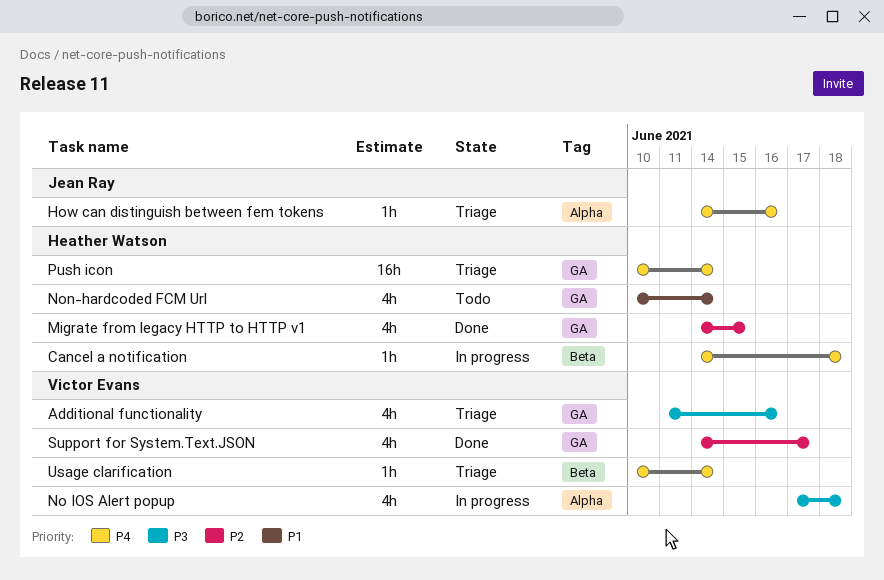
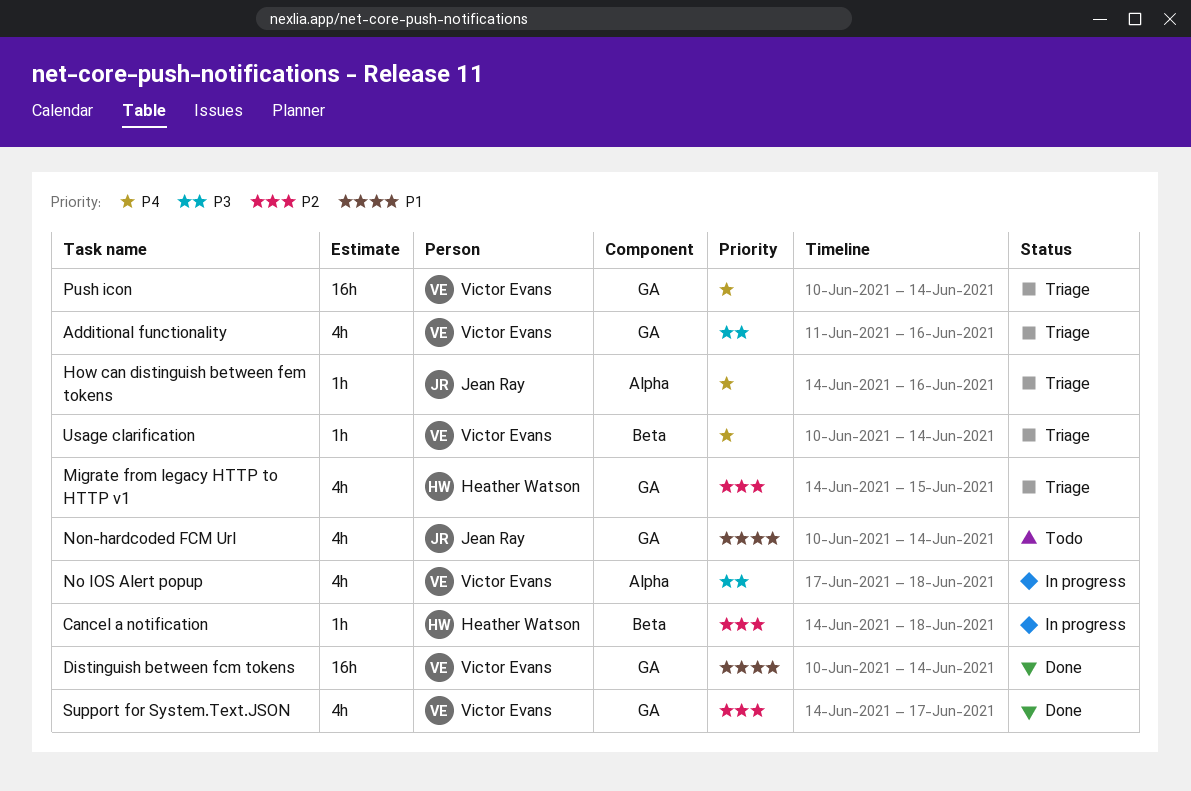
Cancel a notification, priority: P4 -> P2
Distinguish between fcm tokens: none -> present
Migrate from legacy HTTP to HTTP v1, status: Done -> Triage
Non-hardcoded FCM Url, owner: Heather Watson -> Jean Ray
Push icon, owner: Heather Watson -> Victor Evans

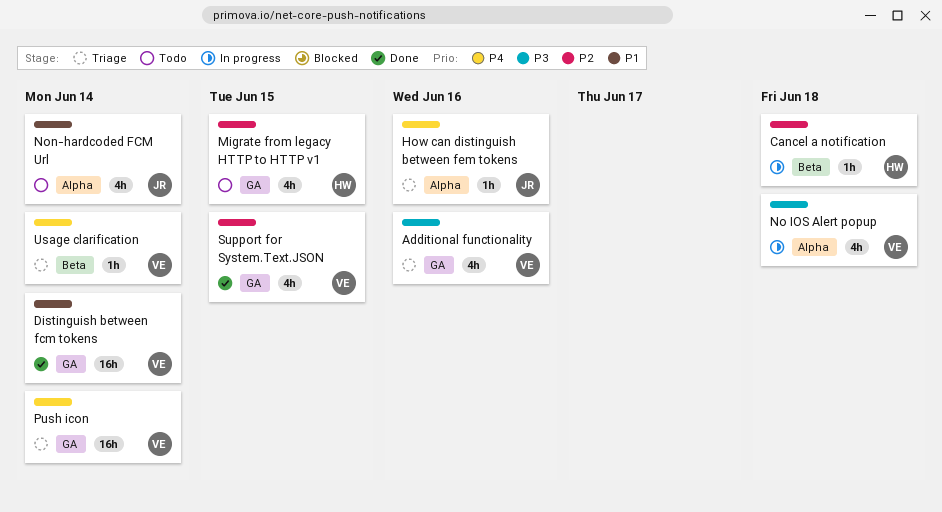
Migrate from legacy HTTP to HTTP v1, status: Triage -> Todo
Non-hardcoded FCM Url, label: GA -> Alpha
Support for System.Text.JSON, due: Jun 17 -> Jun 15

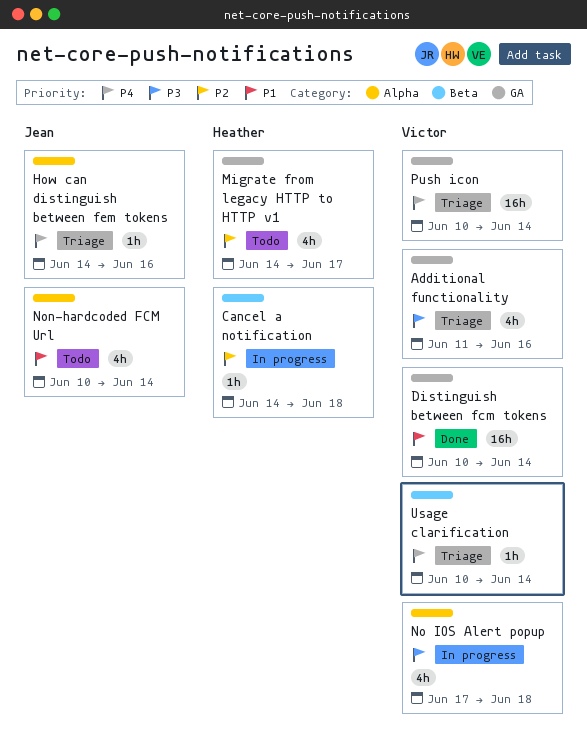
Migrate from legacy HTTP to HTTP v1, due: Jun 15 -> Jun 17
Support for System.Text.JSON: present -> none

